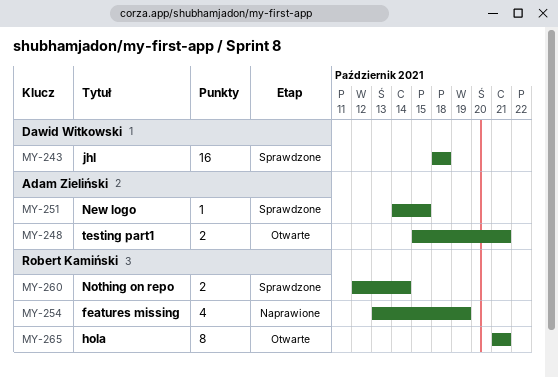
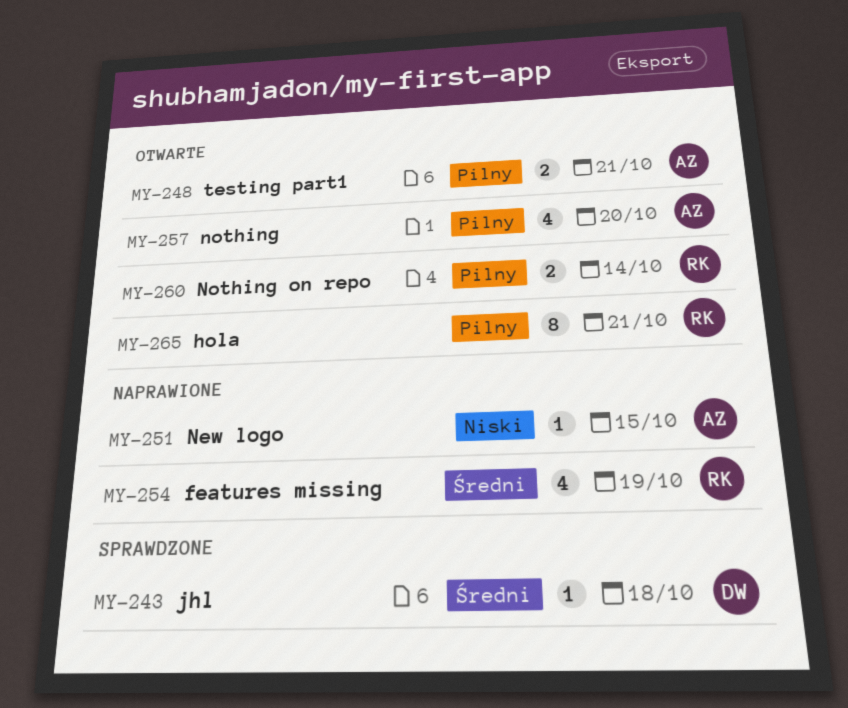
MY-243, estimate: 16 -> 1
MY-251, status: Sprawdzone -> Naprawione
MY-257: none -> present
MY-260, status: Sprawdzone -> Otwarte

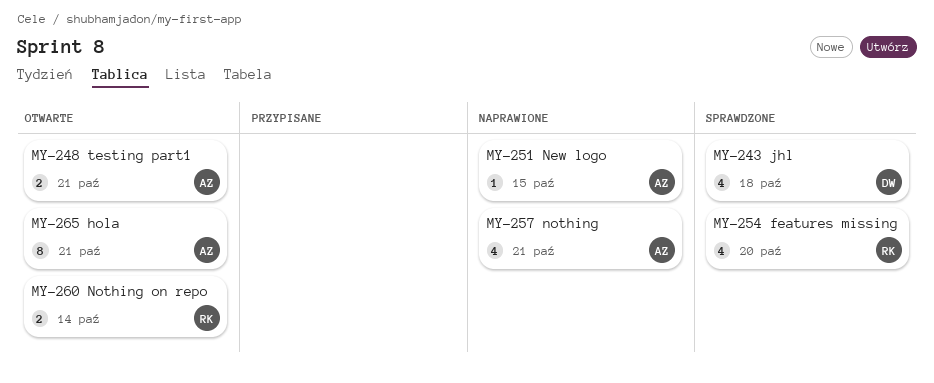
MY-243, estimate: 1 -> 4
MY-254, status: Naprawione -> Sprawdzone
MY-254, due: Oct 19 -> Oct 20
MY-257, status: Otwarte -> Naprawione
MY-257, due: Oct 20 -> Oct 21
MY-265, owner: RK -> AZ

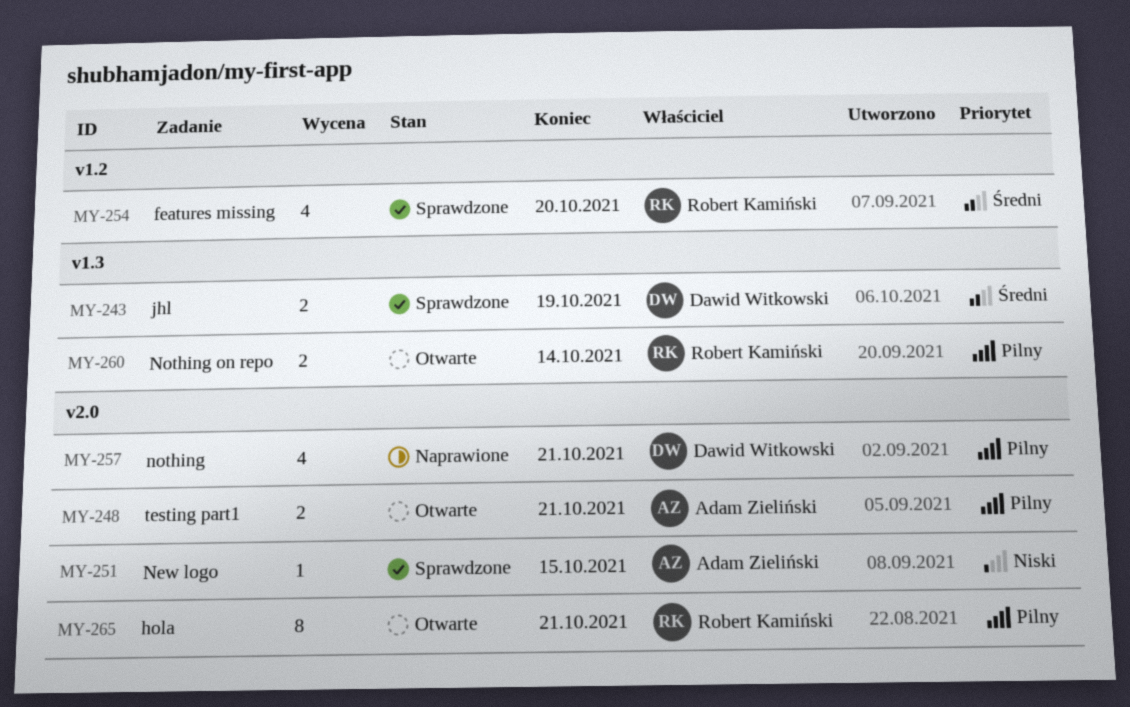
MY-243, estimate: 4 -> 2
MY-243, due: Oct 18 -> Oct 19
MY-251, status: Naprawione -> Sprawdzone
MY-257, owner: Adam Zieliński -> Dawid Witkowski
MY-265, owner: Adam Zieliński -> Robert Kamiński

